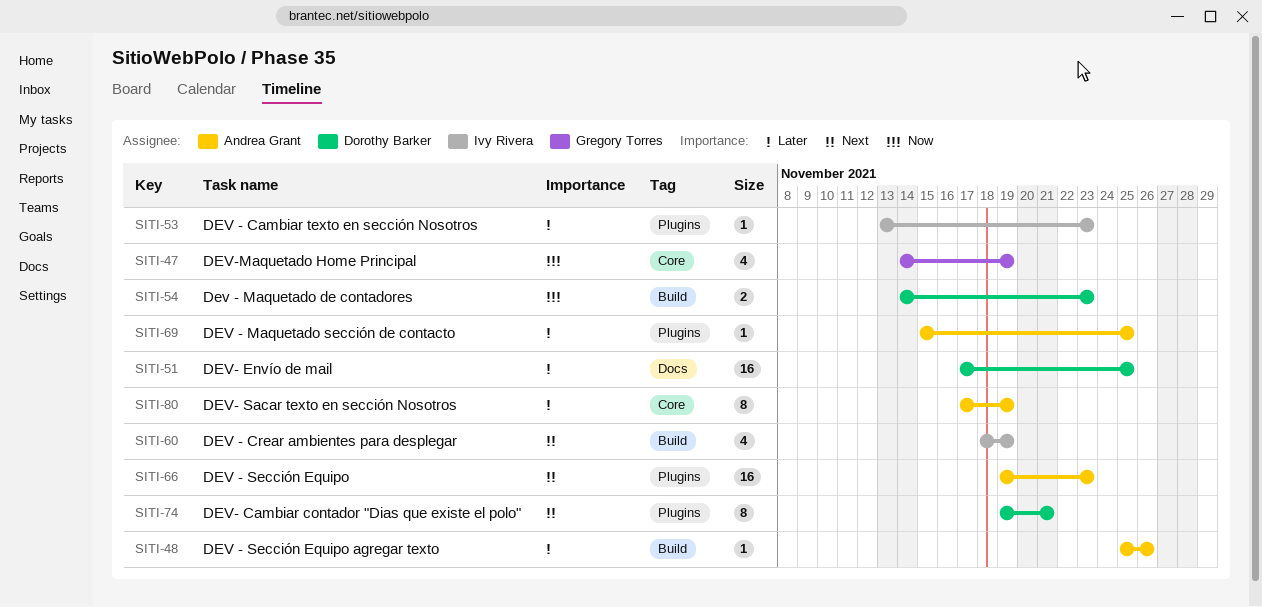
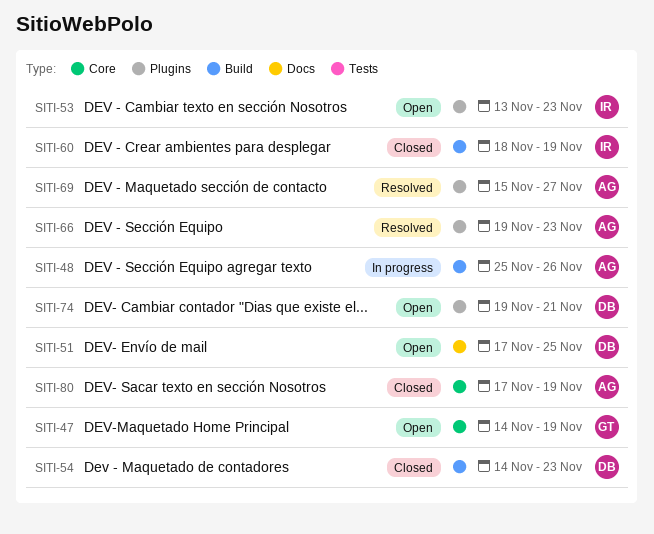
SITI-69, due: Nov 25 -> Nov 27

